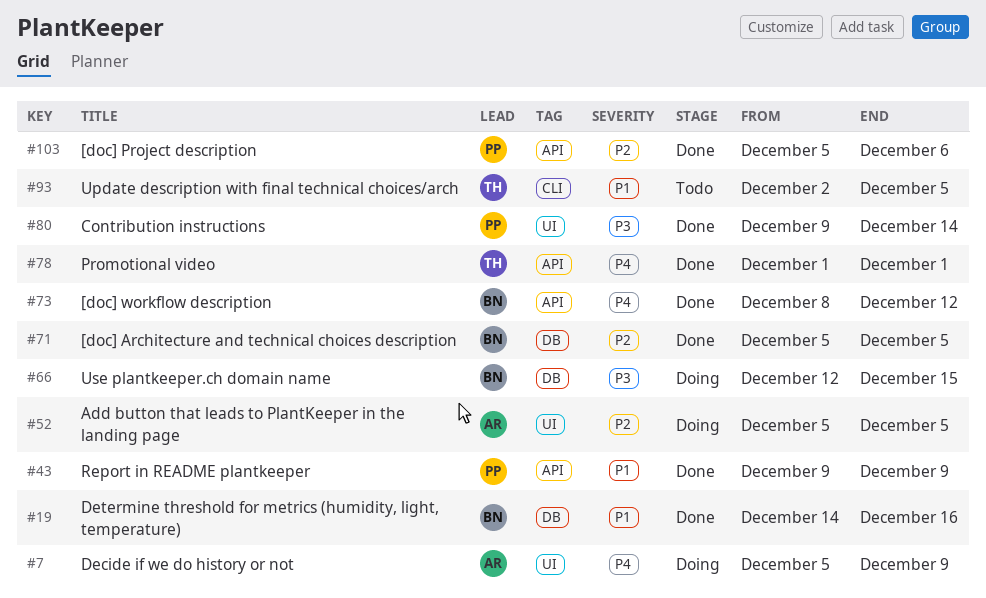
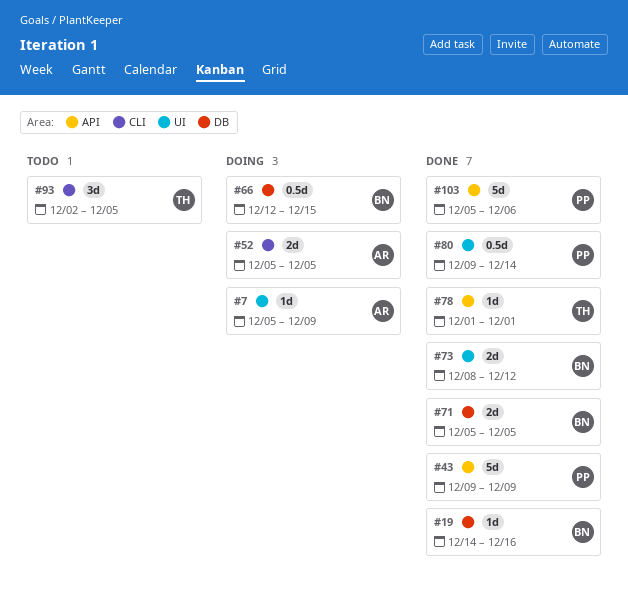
#52, label: UI -> CLI
#73, label: API -> UI

